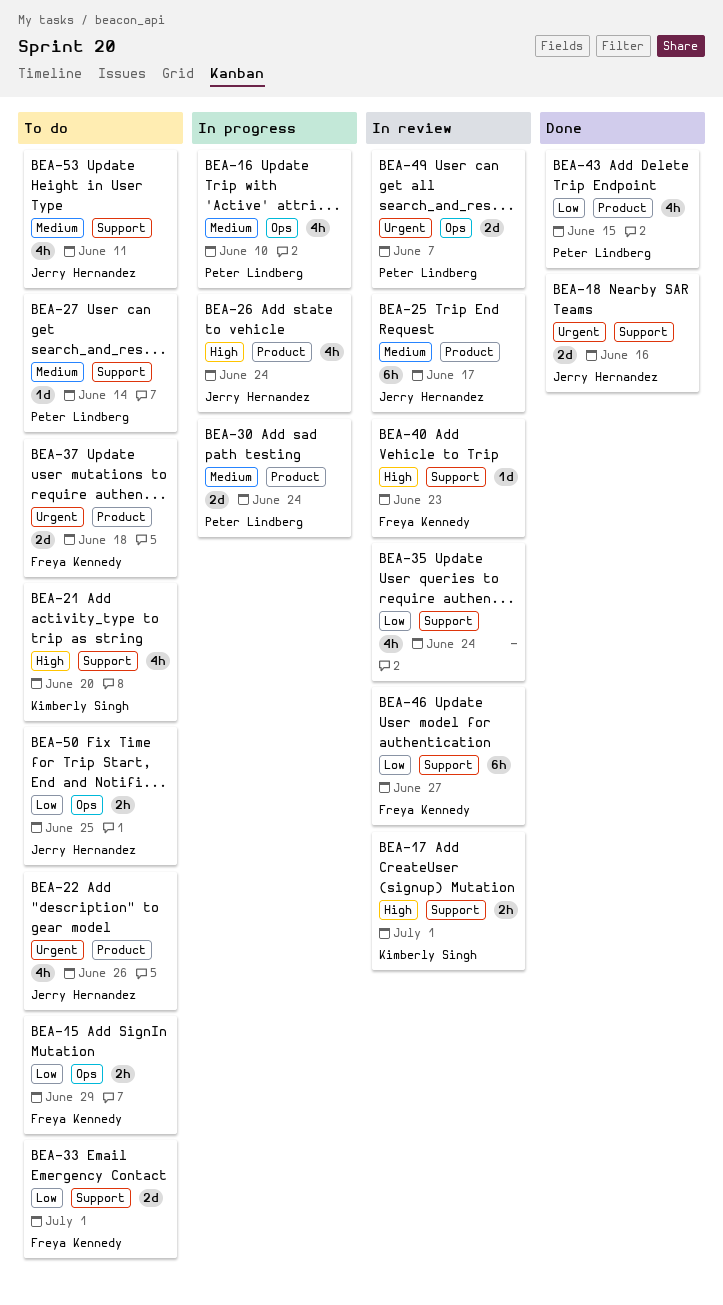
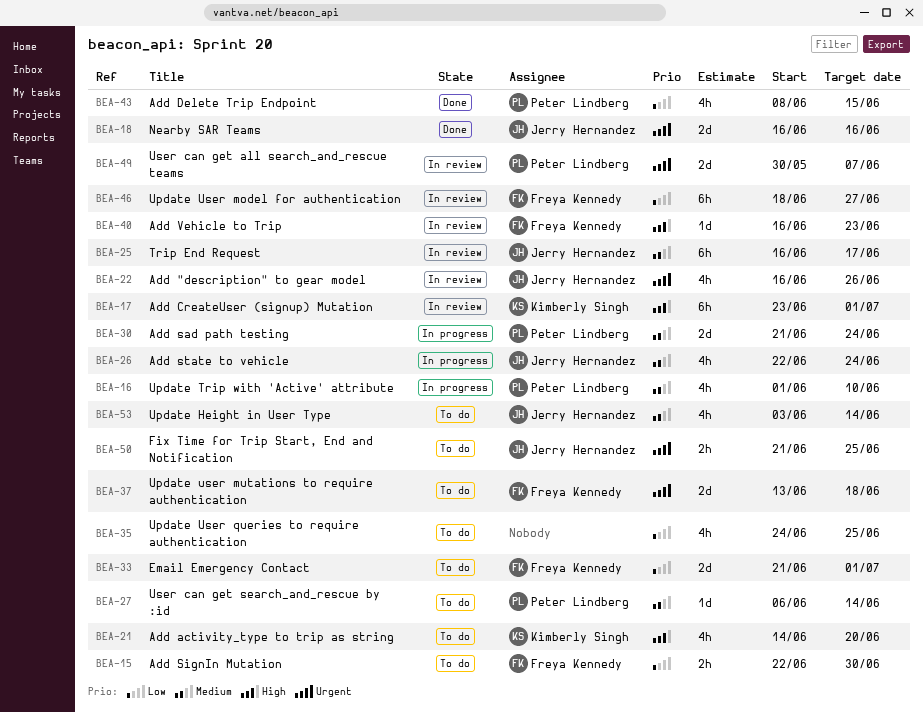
BEA-15, due: Jun 29 -> Jun 30
BEA-17, estimate: 2h -> 6h
BEA-22, status: To do -> In review
BEA-26, priority: High -> Medium
BEA-35, status: In review -> To do
BEA-35, due: Jun 24 -> Jun 25
BEA-50, priority: Low -> Urgent
BEA-53, due: Jun 11 -> Jun 14

